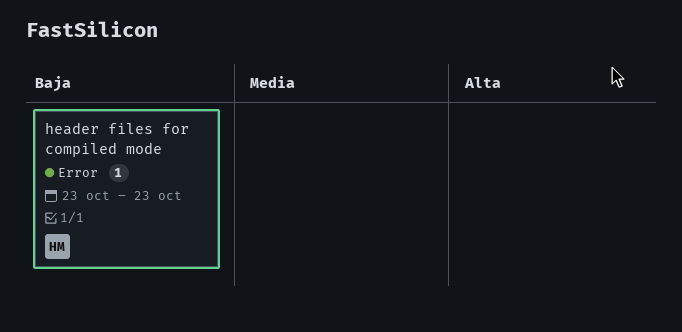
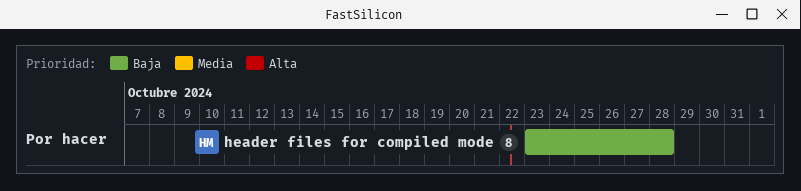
header files for compiled mode, estimate: 1 -> 8
header files for compiled mode, due: Oct 23 -> Oct 28

